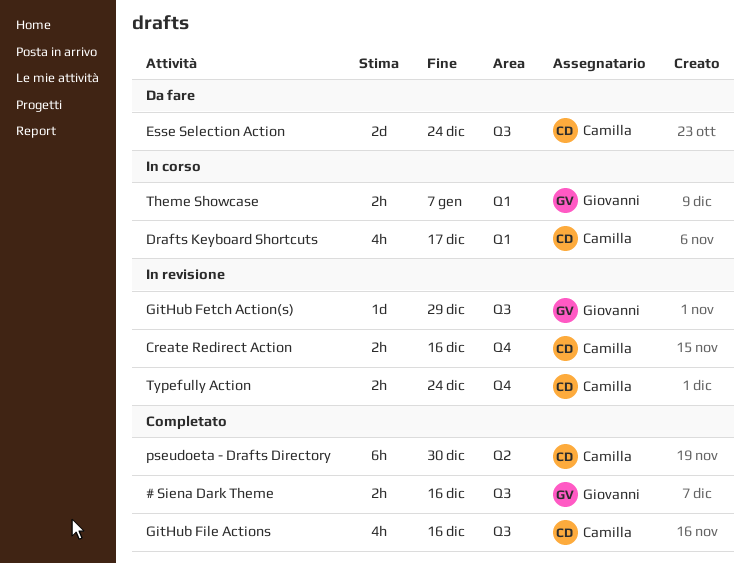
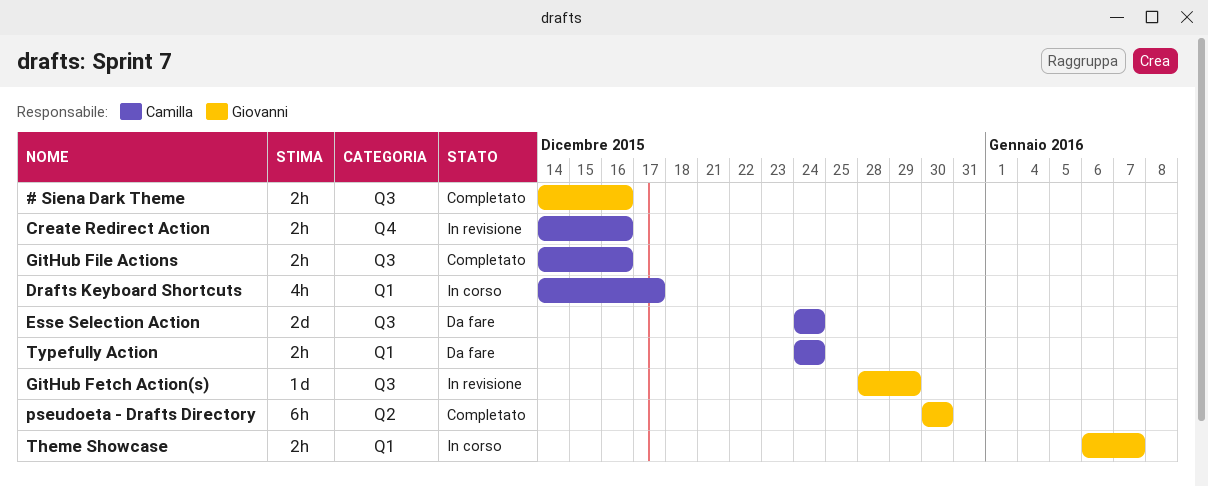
GitHub File Actions, estimate: 4h -> 2h
pseudoeta - Drafts Directory, owner: Camilla -> Giovanni
Typefully Action, status: In revisione -> Da fare
Typefully Action, label: Q4 -> Q1

